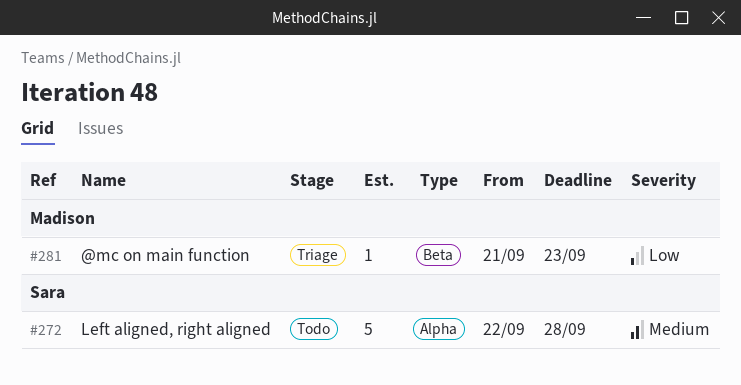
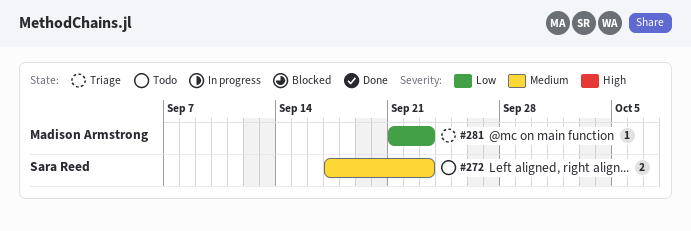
#272, estimate: 5 -> 2
#272, start: Sep 22 -> Sep 17
#272, due: Sep 28 -> Sep 23

